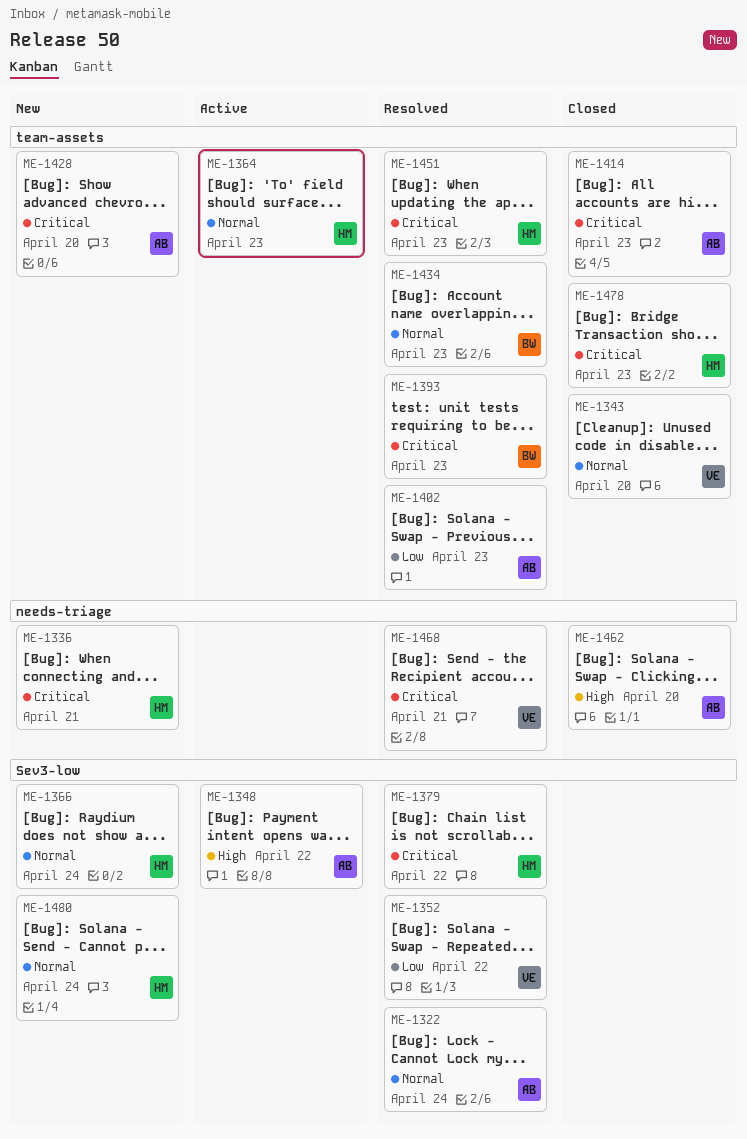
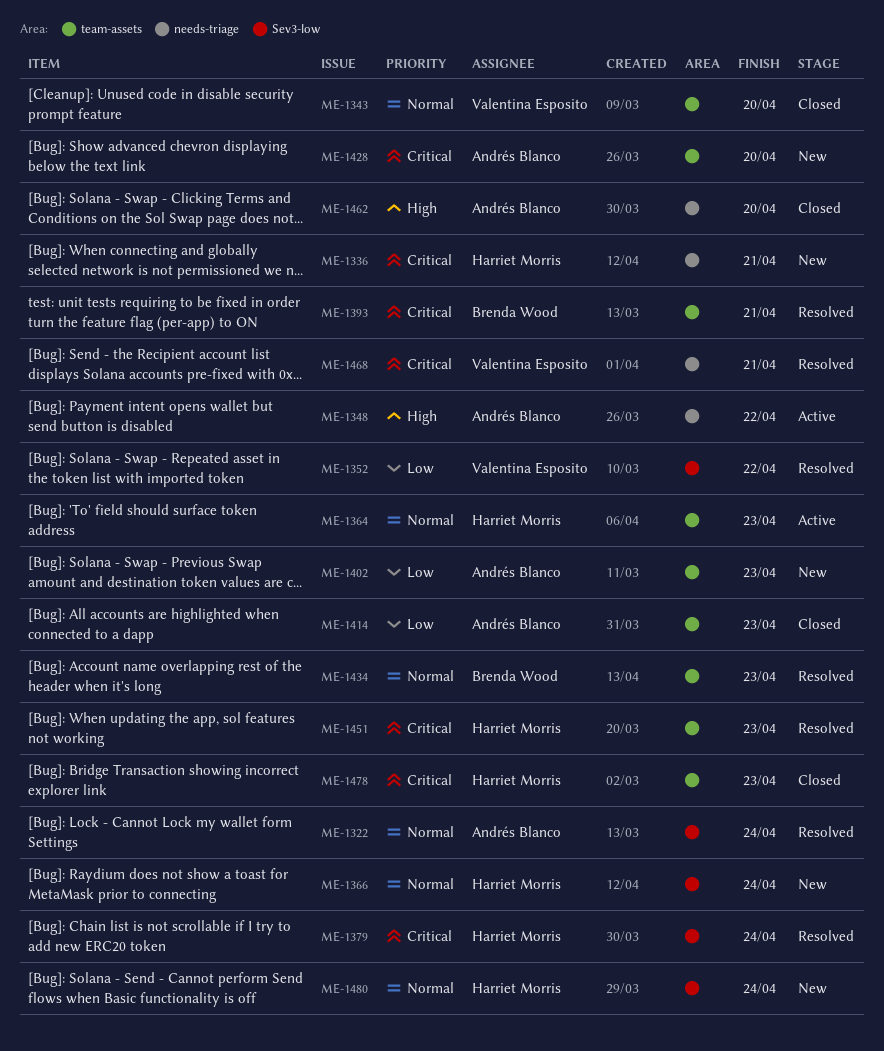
ME-1348, label: Sev3-low -> needs-triage
ME-1379, due: Apr 22 -> Apr 24
ME-1393, due: Apr 23 -> Apr 21
ME-1402, status: Resolved -> New
ME-1414, priority: Critical -> Low

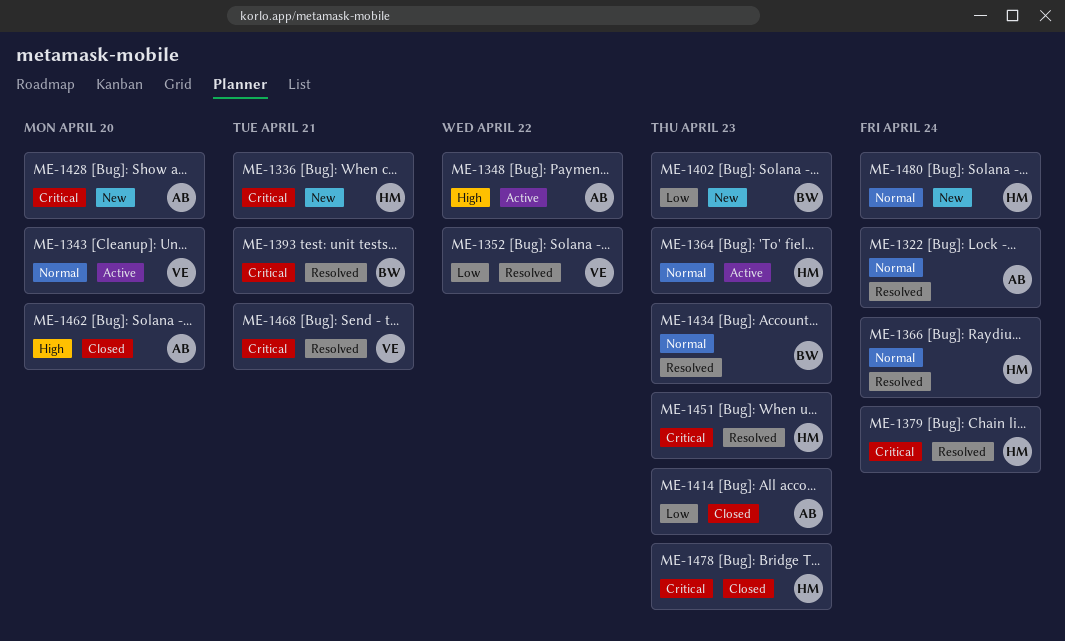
ME-1343, status: Closed -> Active
ME-1366, status: New -> Resolved
ME-1402, owner: Andrés Blanco -> Brenda Wood

